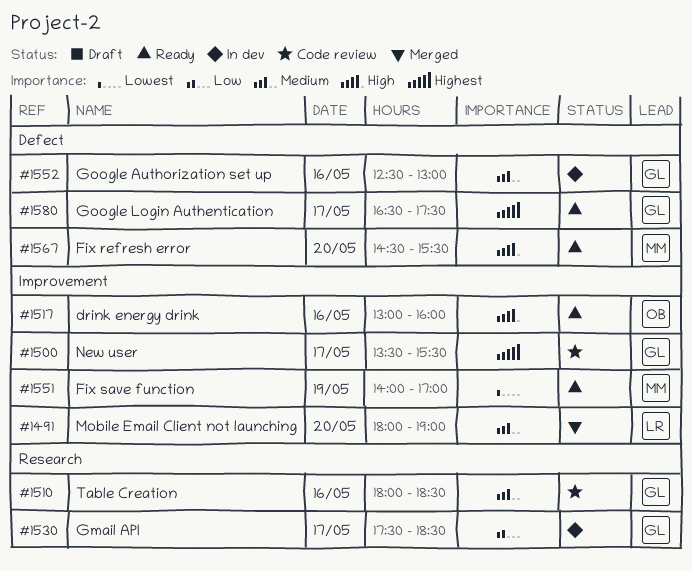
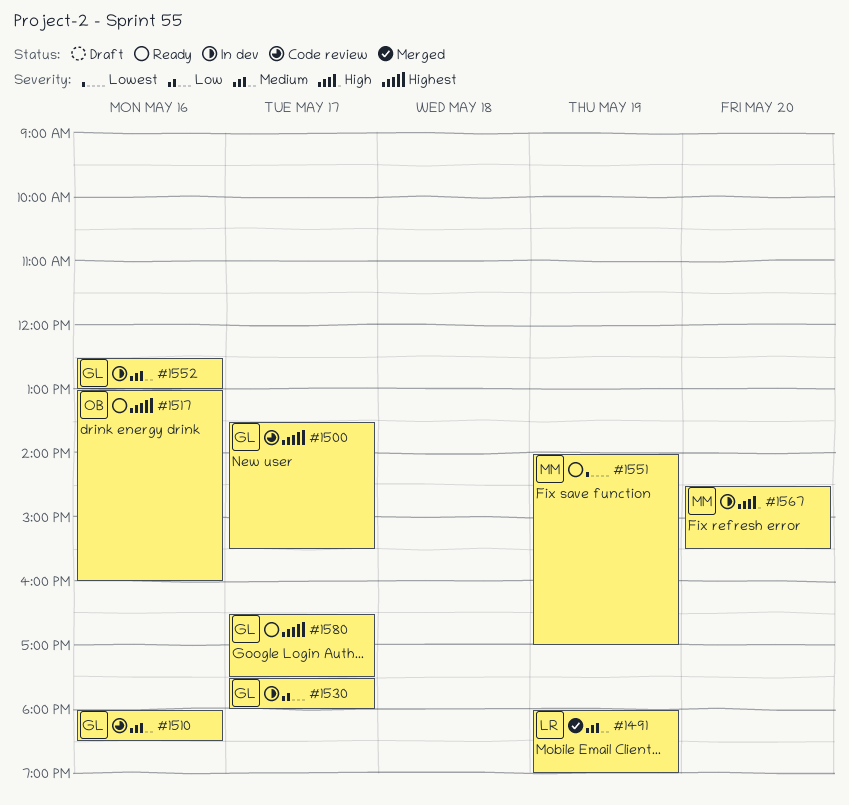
#1491, day: May 20 -> May 19
#1517, priority: High -> Highest
#1530, ends: 18:30 -> 18:00
#1567, status: Ready -> In dev

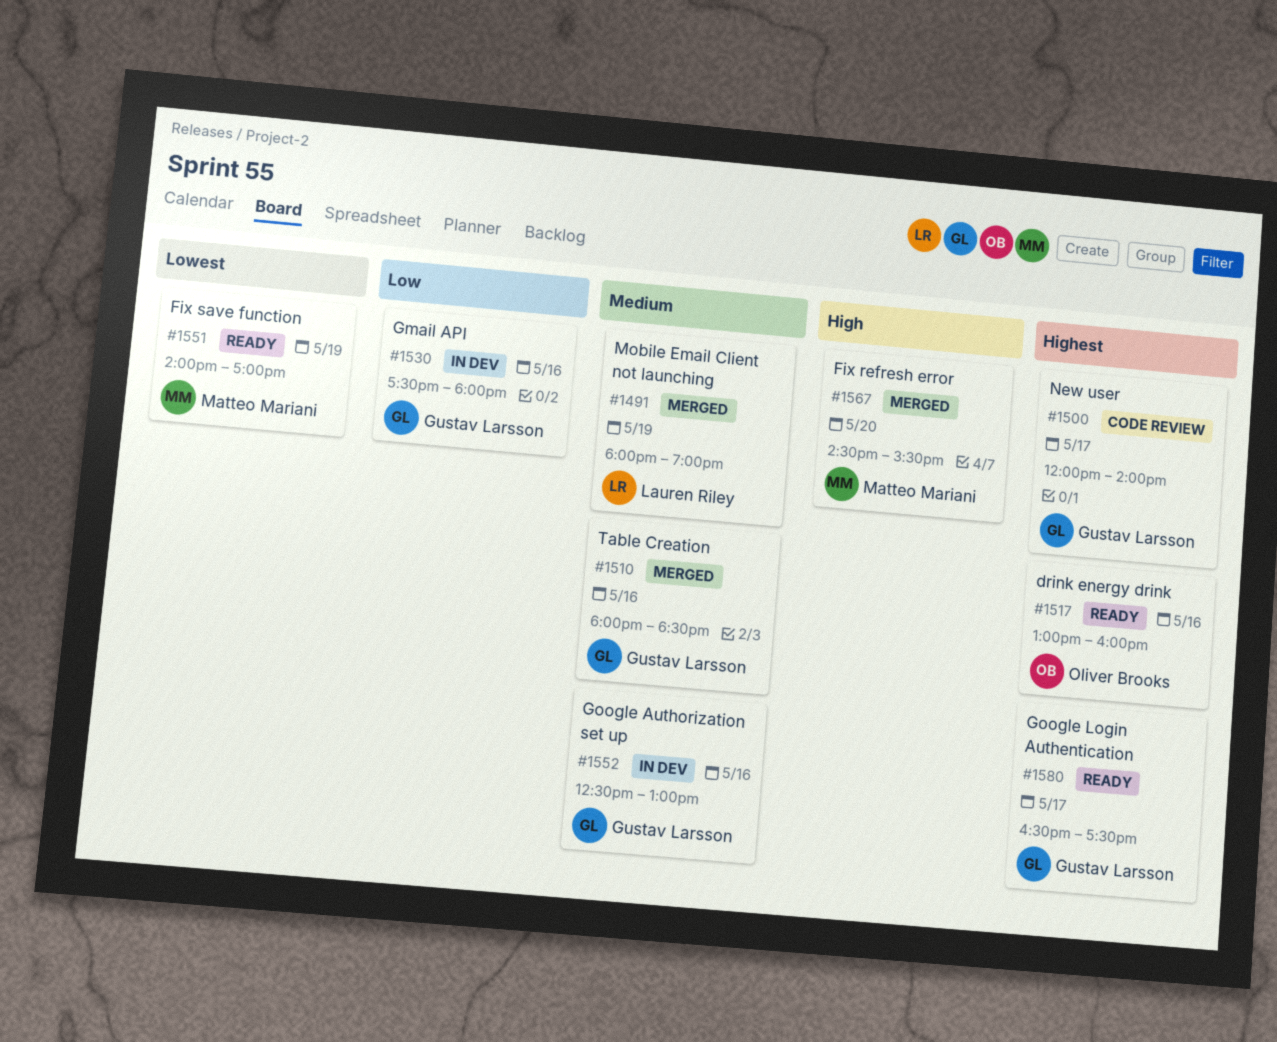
#1500, begins: 13:30 -> 12:00
#1500, ends: 15:30 -> 14:00
#1510, status: Code review -> Merged
#1530, day: May 17 -> May 16
#1567, status: In dev -> Merged

